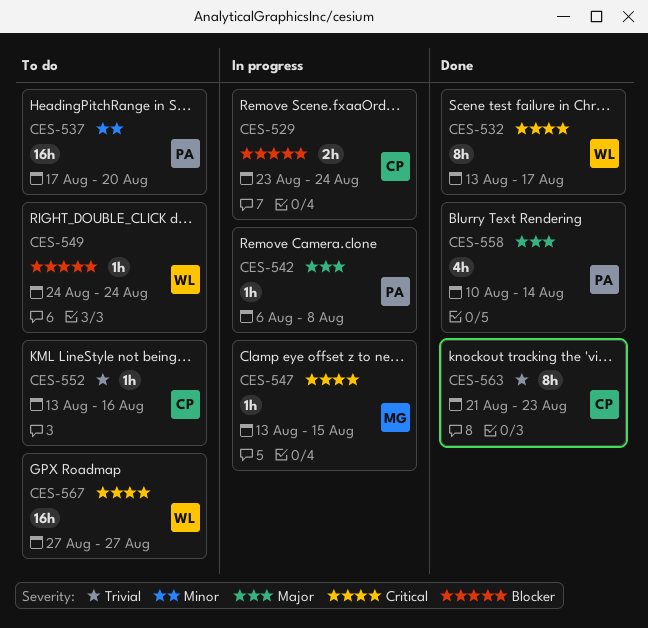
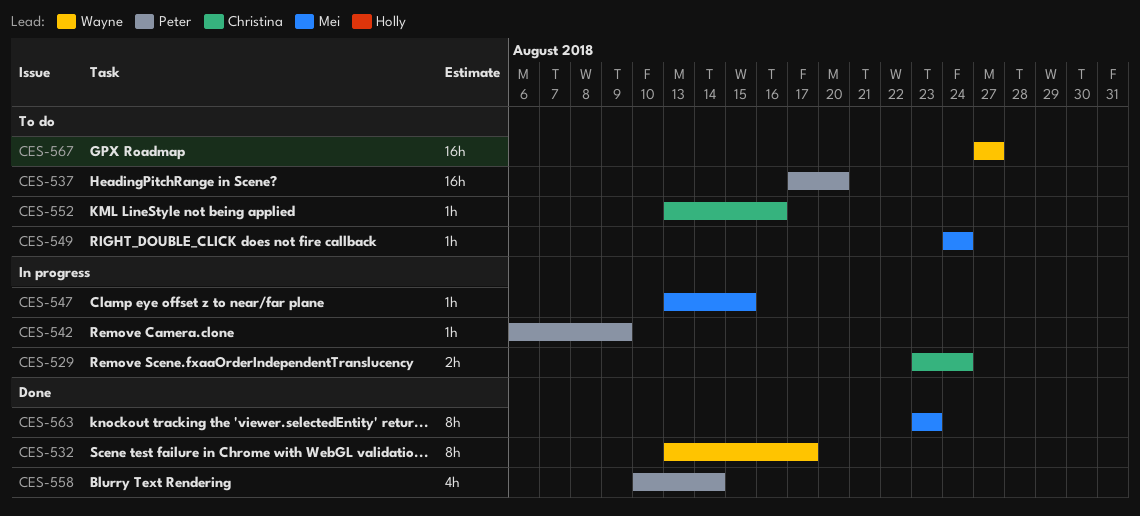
CES-542, due: Aug 8 -> Aug 9
CES-549, owner: Wayne -> Mei
CES-563, owner: Christina -> Mei
CES-563, start: Aug 21 -> Aug 23

